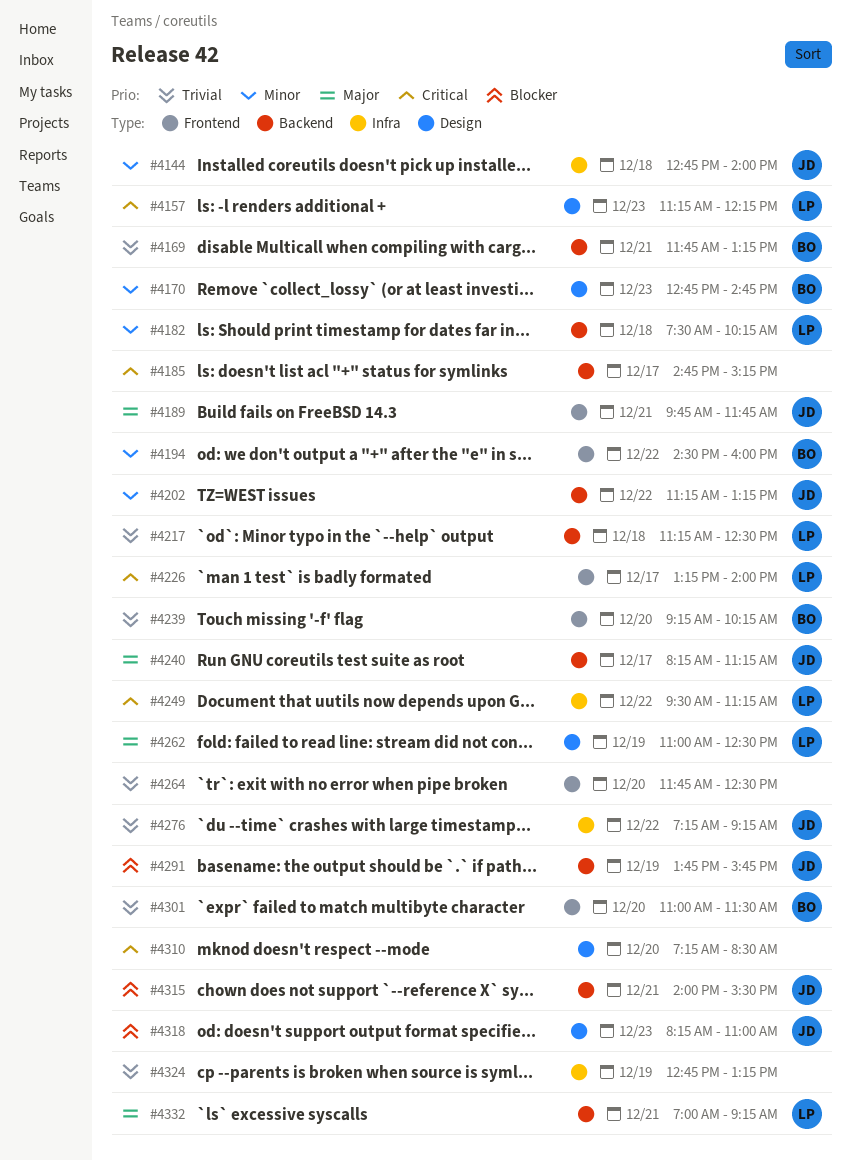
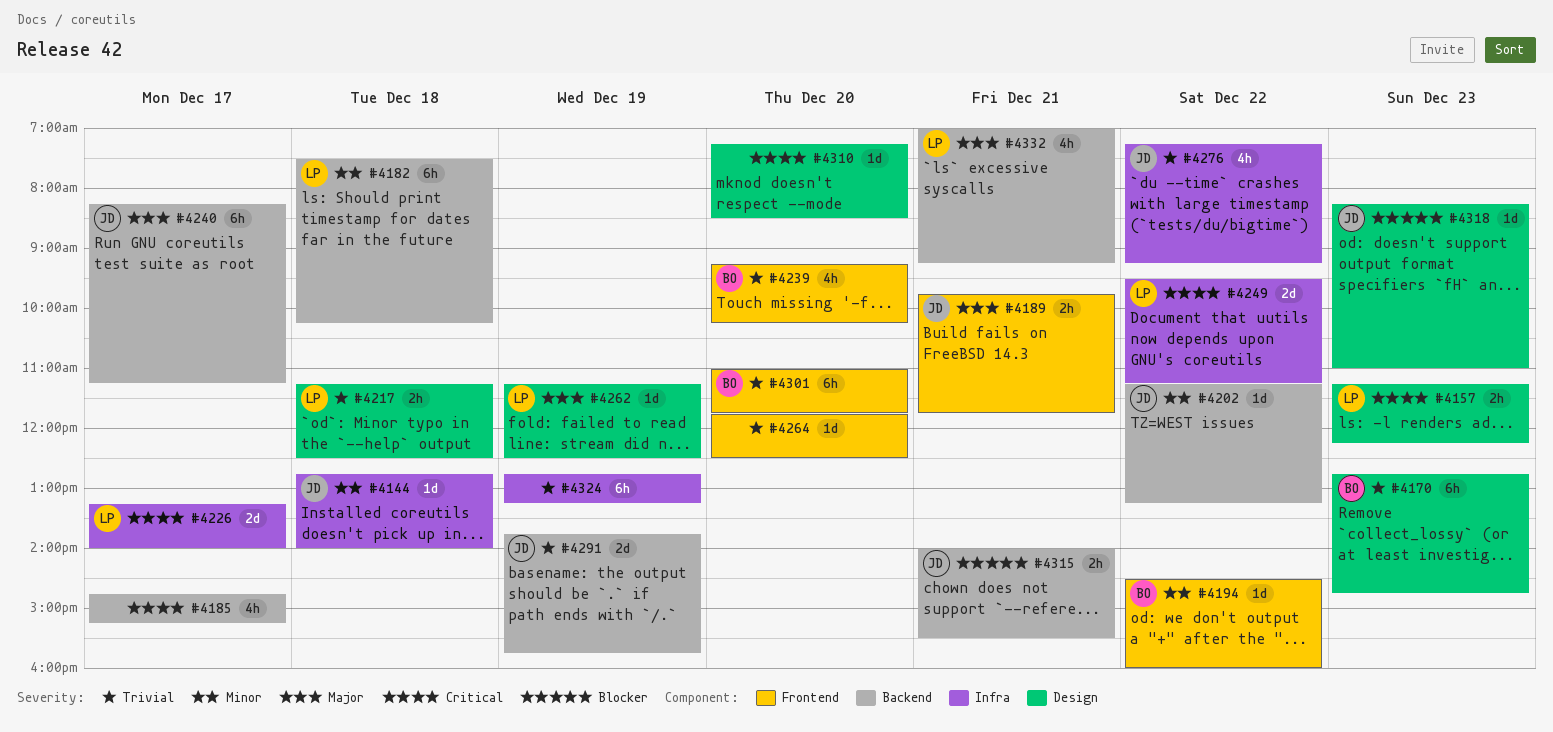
#4169: present -> none
#4170, priority: Minor -> Trivial
#4217, label: Backend -> Design
#4226, label: Frontend -> Infra
#4262, begins: 11:00 -> 11:15
#4291, priority: Blocker -> Trivial
#4301, ends: 11:30 -> 11:45

